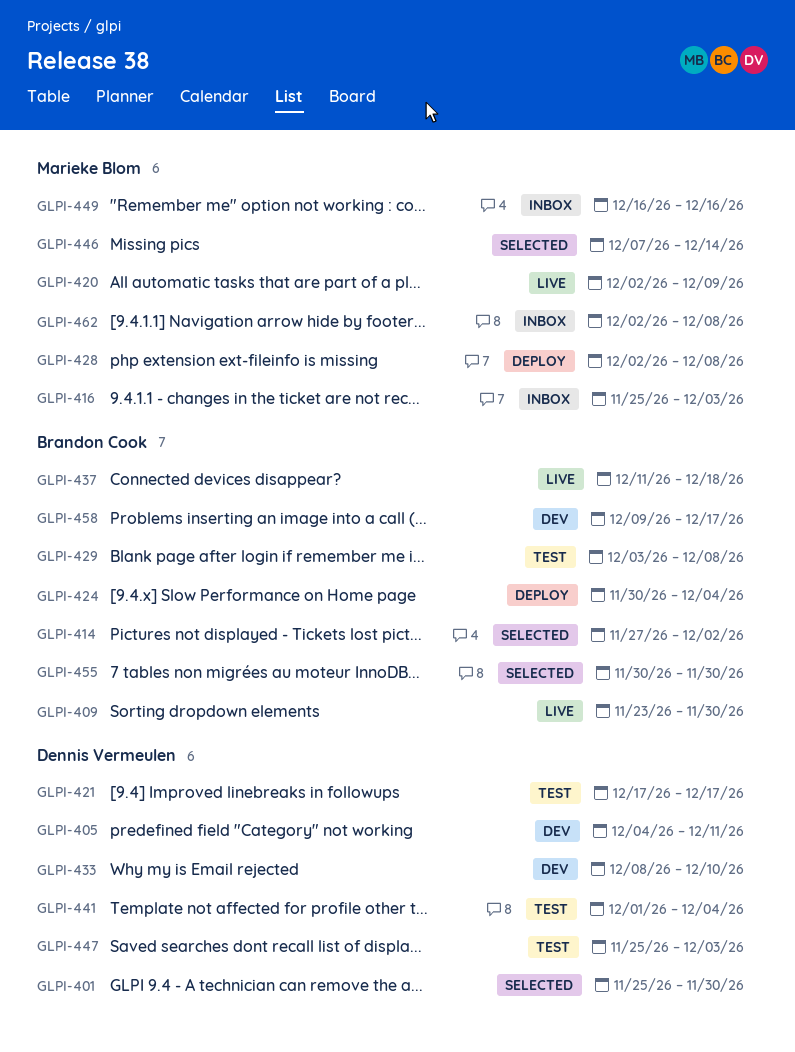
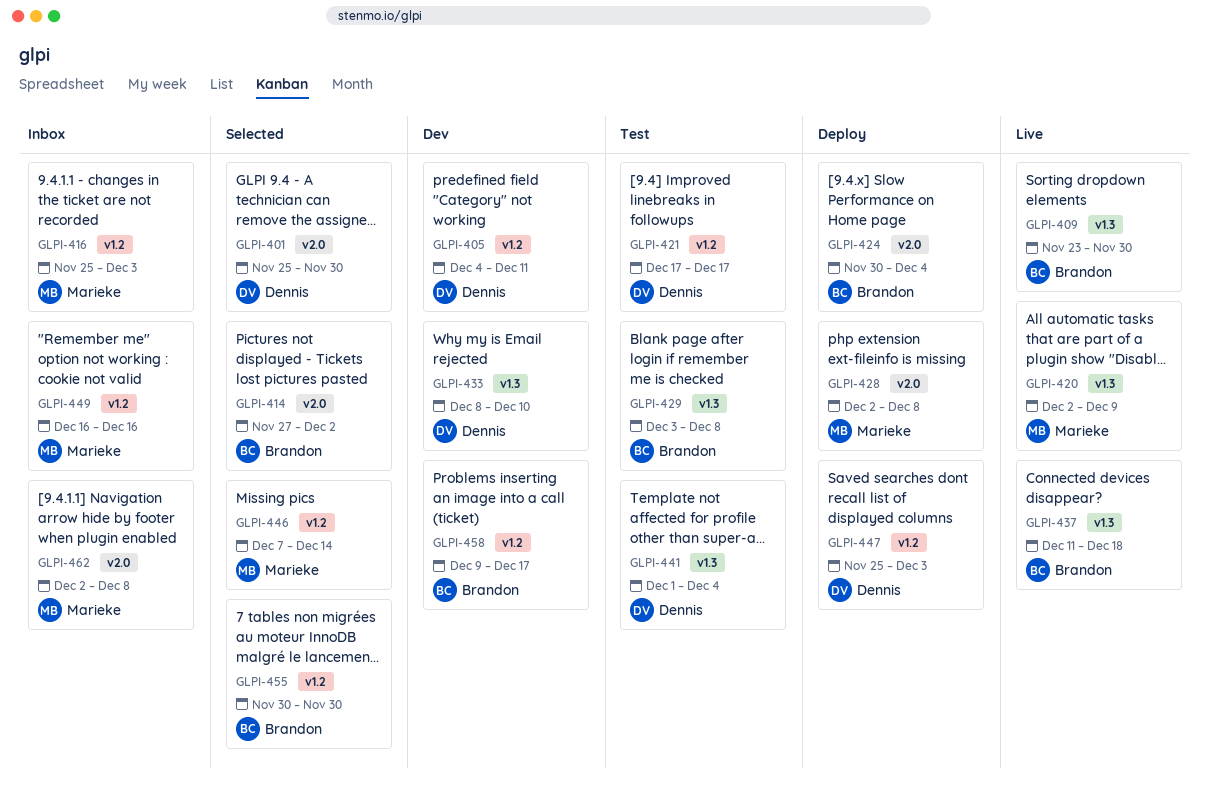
GLPI-447, status: Test -> Deploy

